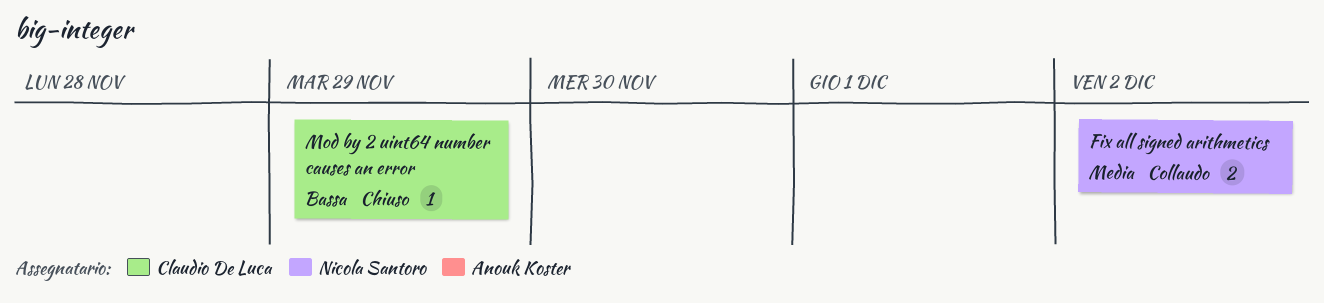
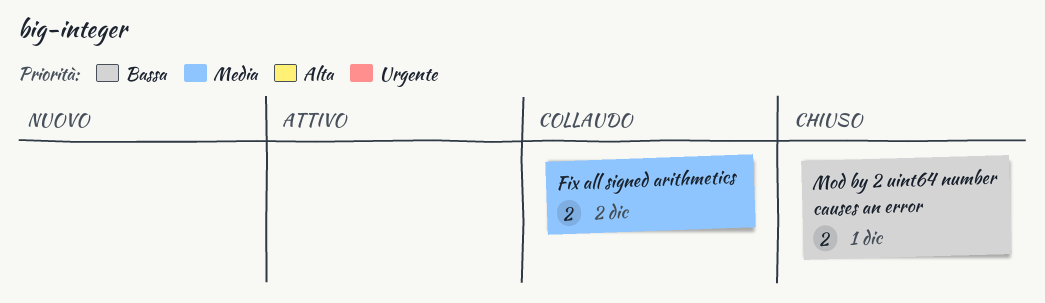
Mod by 2 uint64 number causes an error, estimate: 1 -> 2
Mod by 2 uint64 number causes an error, due: Nov 29 -> Dec 1

